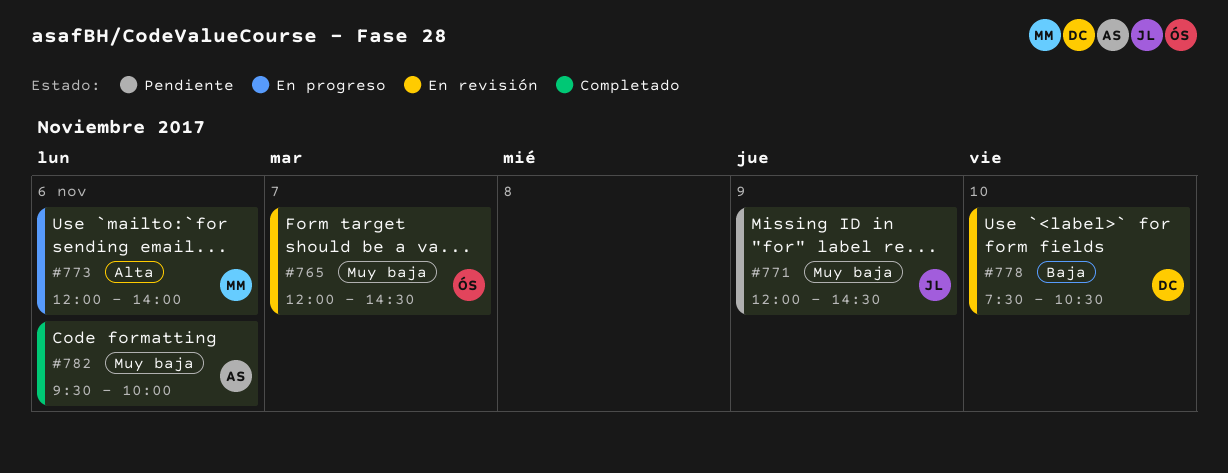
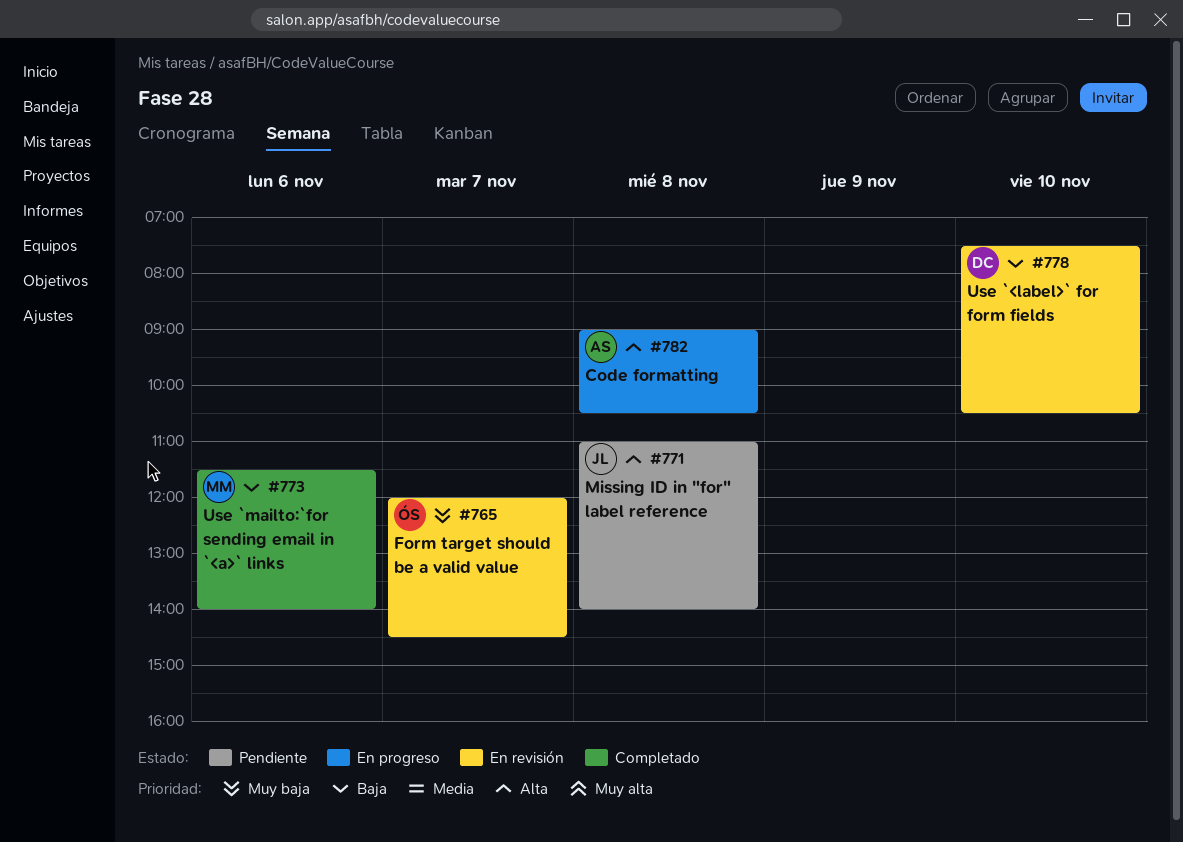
#771, priority: Muy baja -> Alta
#771, day: Nov 9 -> Nov 8
#771, begins: 12:00 -> 11:00
#771, ends: 14:30 -> 14:00
#773, status: En progreso -> Completado
#773, priority: Alta -> Baja
#773, begins: 12:00 -> 11:30
#782, status: Completado -> En progreso
#782, priority: Muy baja -> Alta
#782, day: Nov 6 -> Nov 8
#782, begins: 09:30 -> 09:00
#782, ends: 10:00 -> 10:30

